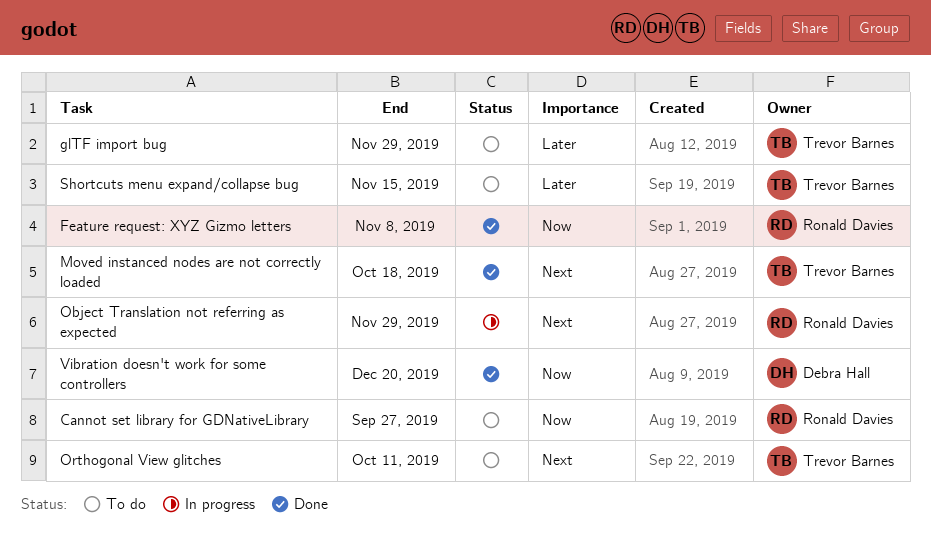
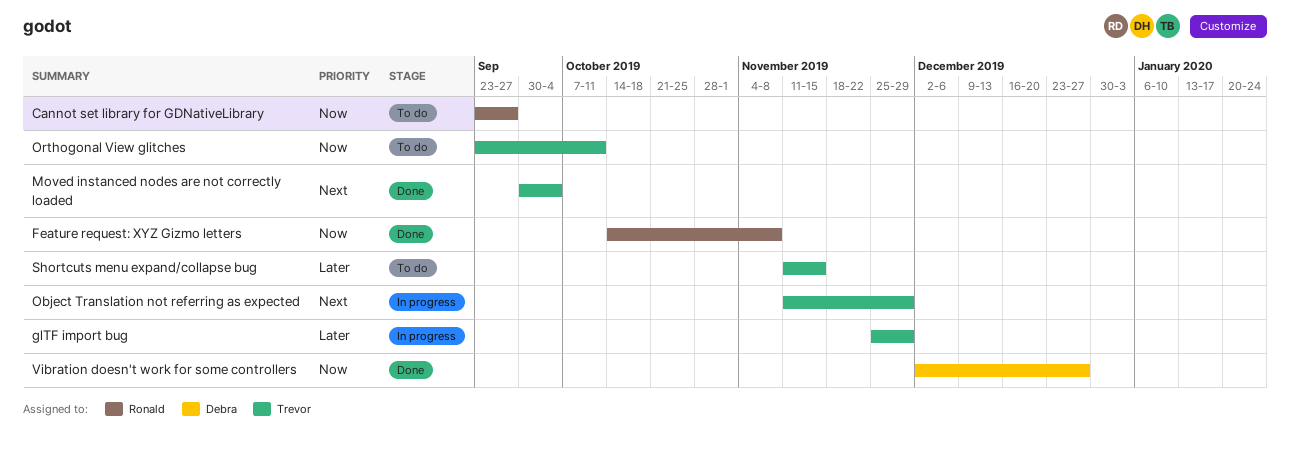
glTF import bug, status: To do -> In progress
Moved instanced nodes are not correctly loaded, due: Oct 18 -> Oct 4
Object Translation not referring as expected, owner: Ronald Davies -> Trevor Barnes
Orthogonal View glitches, priority: Next -> Now
Vibration doesn't work for some controllers, due: Dec 20 -> Dec 27

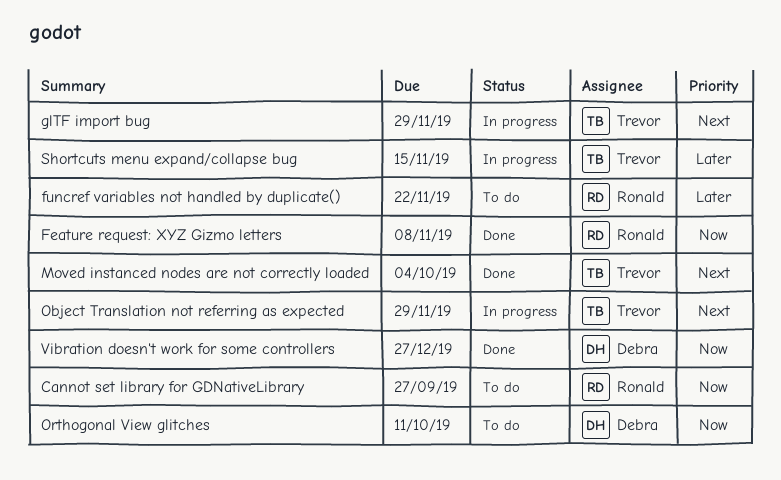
funcref variables not handled by duplicate(): none -> present
glTF import bug, priority: Later -> Next
Orthogonal View glitches, owner: Trevor -> Debra
Shortcuts menu expand/collapse bug, status: To do -> In progress

